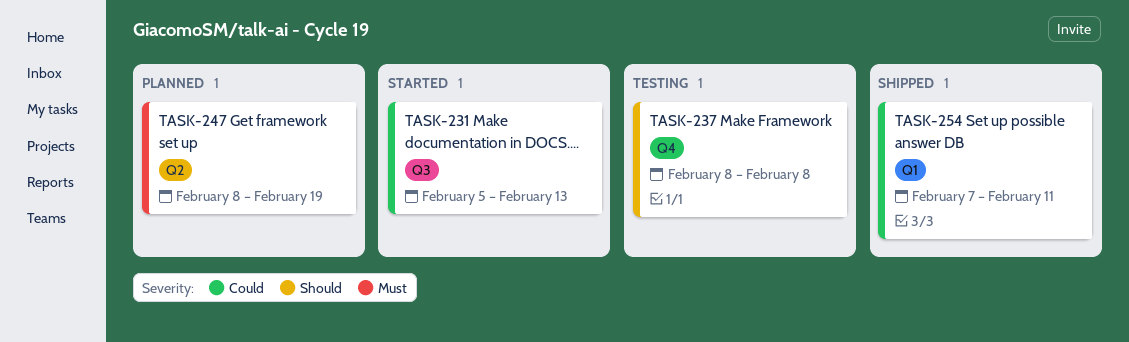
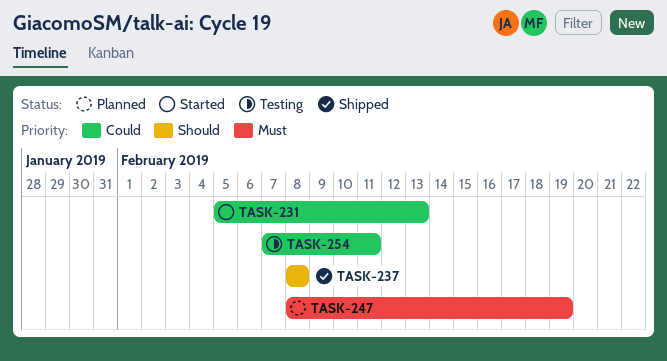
TASK-237, status: Testing -> Shipped
TASK-254, status: Shipped -> Testing

